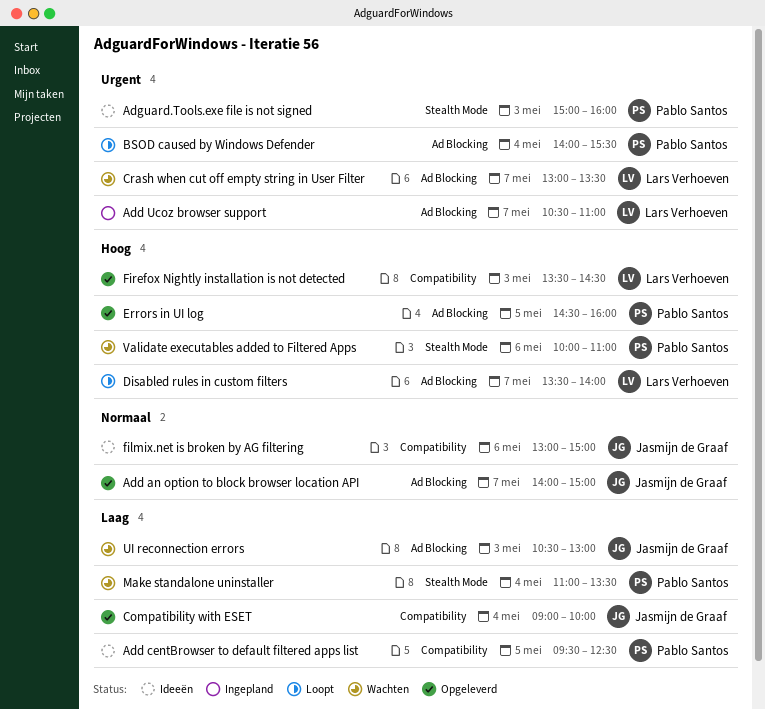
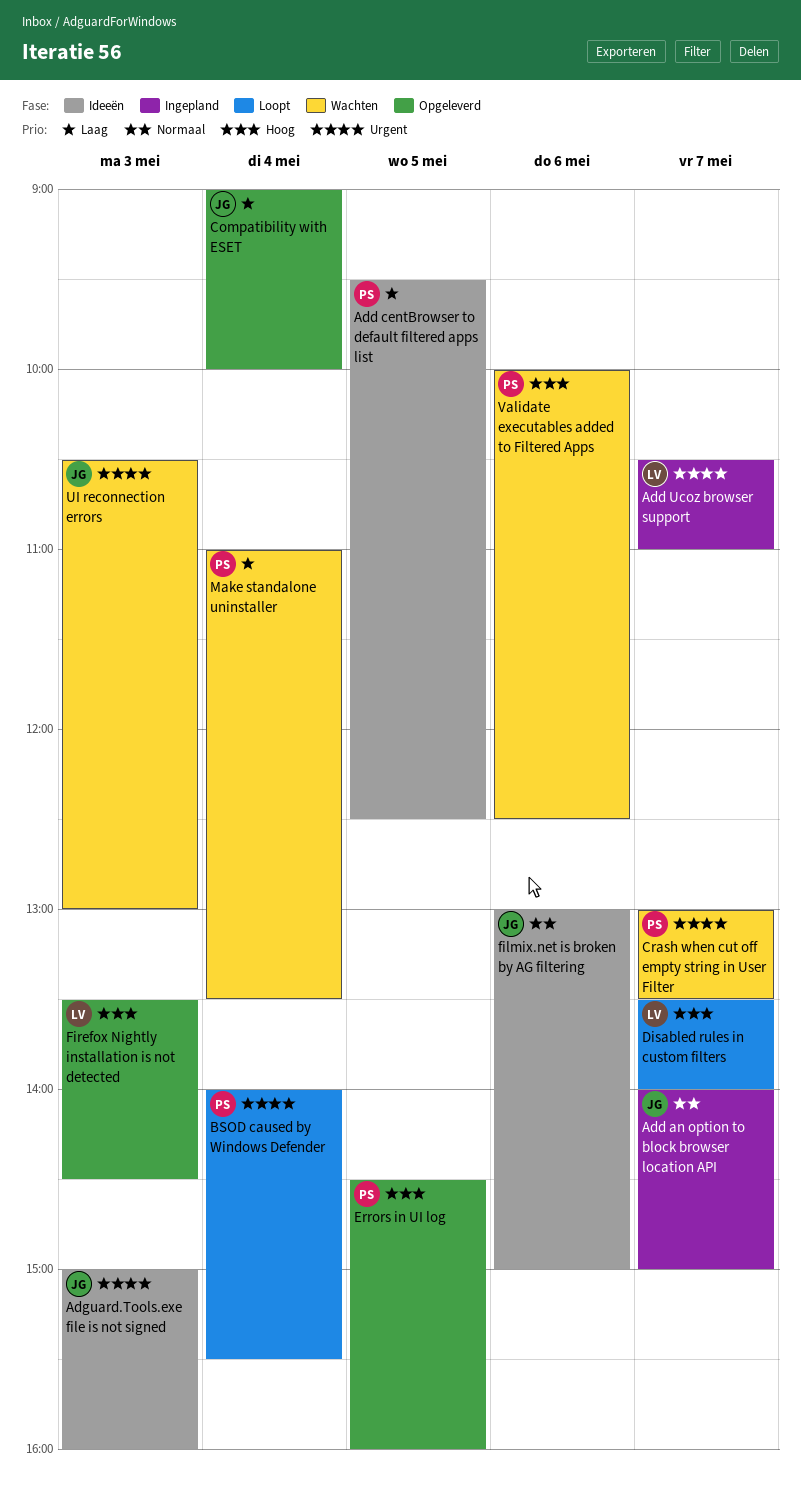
Add an option to block browser location API, status: Opgeleverd -> Ingepland
Adguard.Tools.exe file is not signed, owner: Pablo Santos -> Jasmijn de Graaf
Crash when cut off empty string in User Filter, owner: Lars Verhoeven -> Pablo Santos
UI reconnection errors, priority: Laag -> Urgent
Validate executables added to Filtered Apps, ends: 11:00 -> 12:30

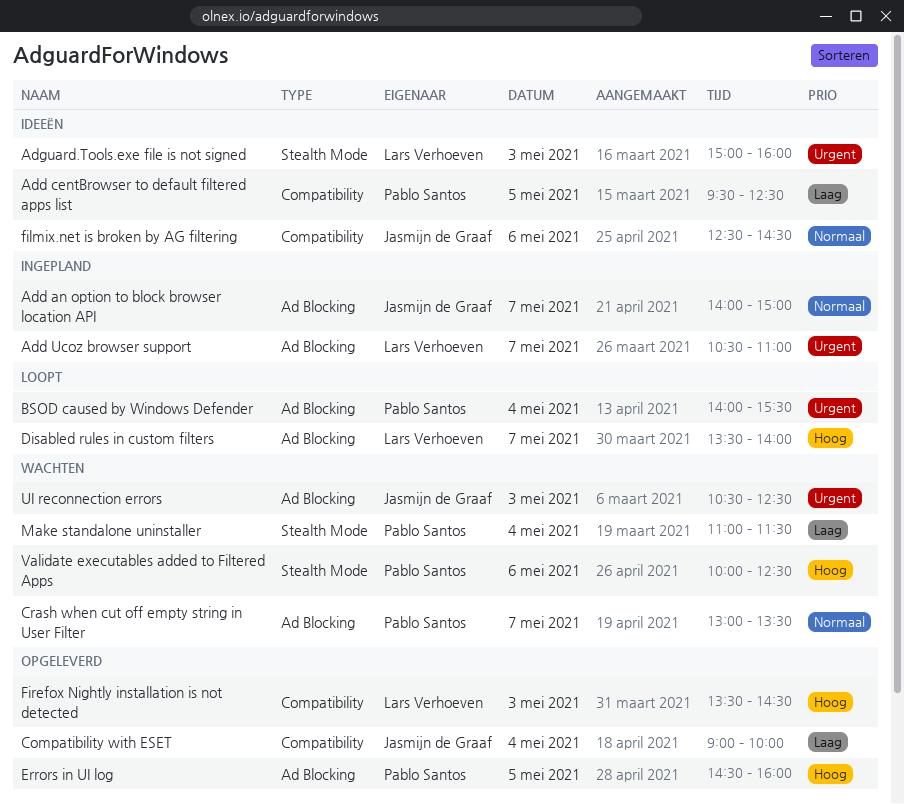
Adguard.Tools.exe file is not signed, owner: Jasmijn de Graaf -> Lars Verhoeven
Crash when cut off empty string in User Filter, priority: Urgent -> Normaal
filmix.net is broken by AG filtering, begins: 13:00 -> 12:30
filmix.net is broken by AG filtering, ends: 15:00 -> 14:30
Make standalone uninstaller, ends: 13:30 -> 11:30
UI reconnection errors, ends: 13:00 -> 12:30

